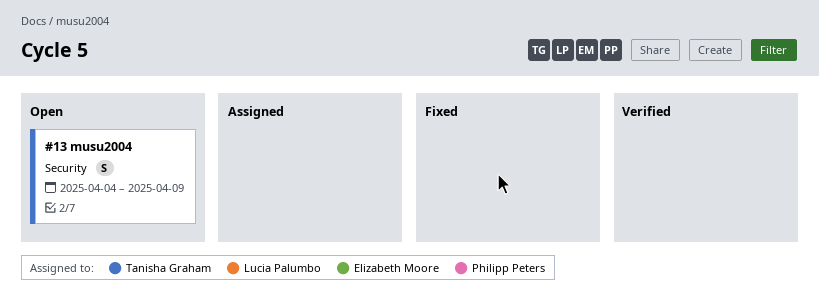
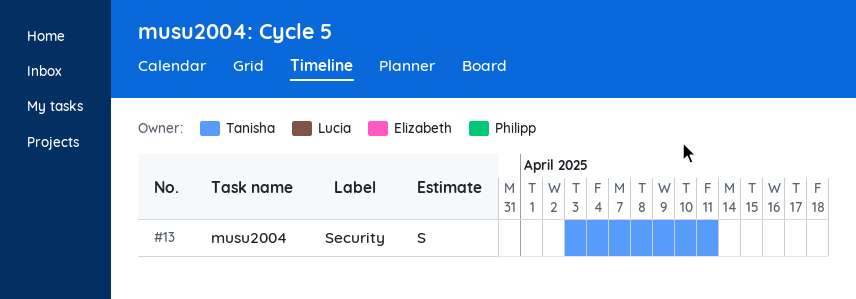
#13, start: Apr 4 -> Apr 3
#13, due: Apr 9 -> Apr 11

